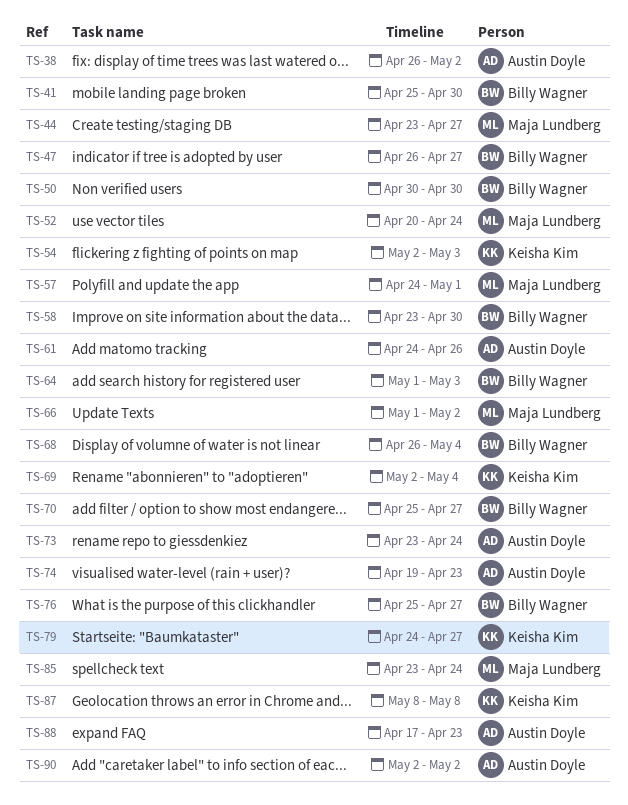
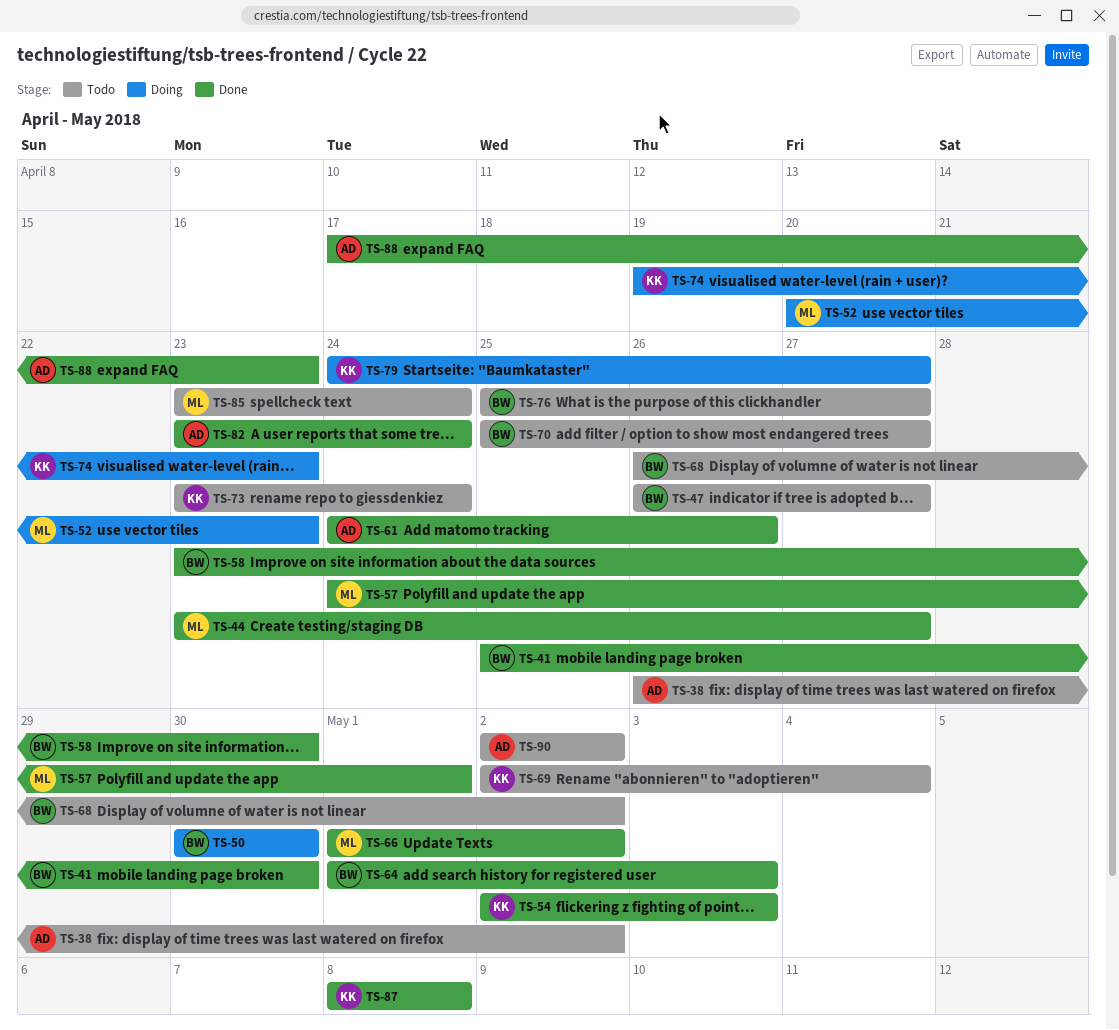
TS-52, due: Apr 24 -> Apr 23
TS-68, due: May 4 -> May 2
TS-73, owner: Austin Doyle -> Keisha Kim
TS-74, owner: Austin Doyle -> Keisha Kim
TS-82: none -> present

